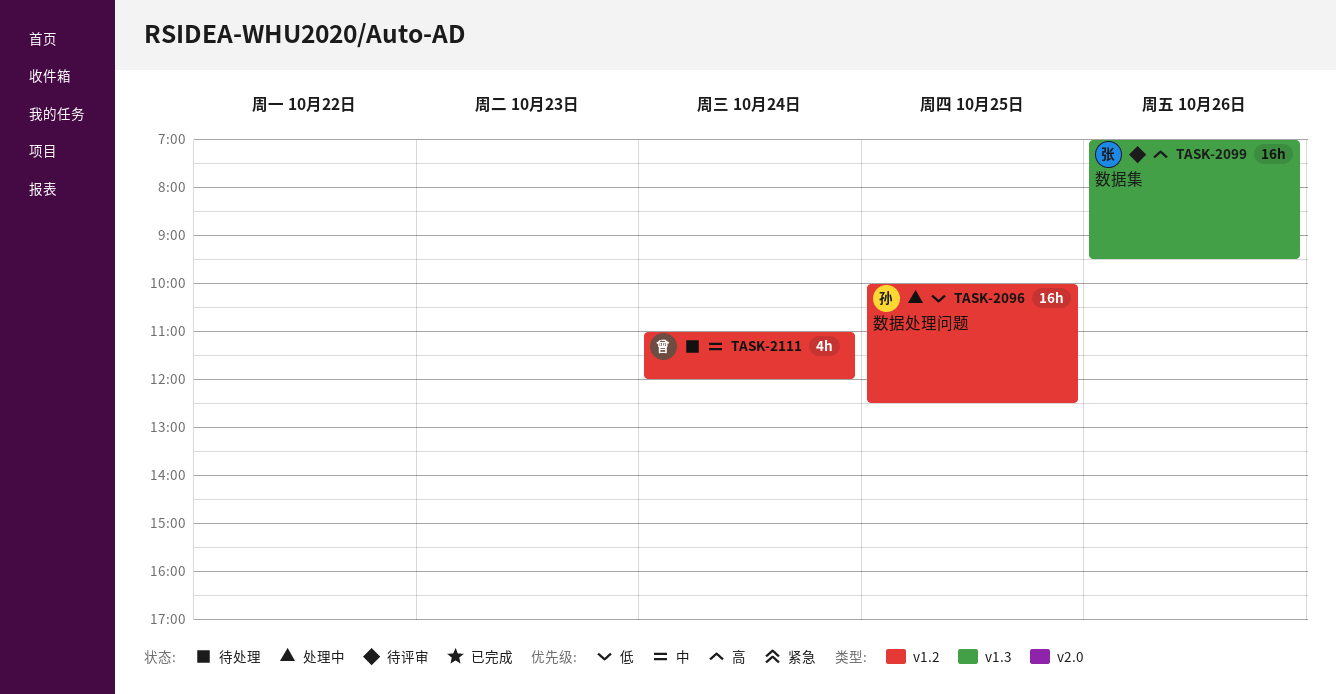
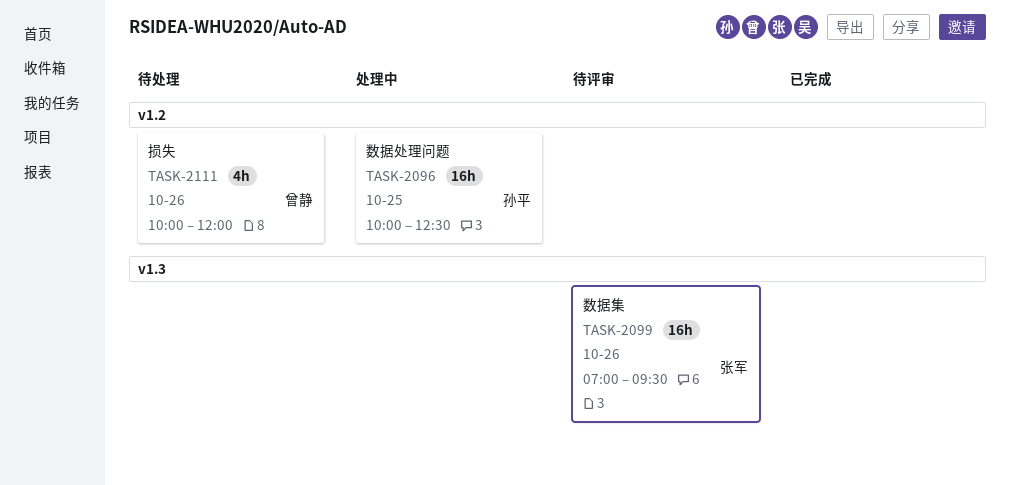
TASK-2111, day: Oct 24 -> Oct 26
TASK-2111, begins: 11:00 -> 10:00

